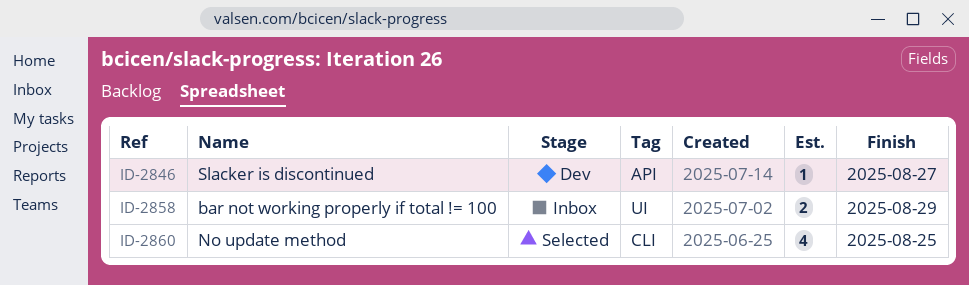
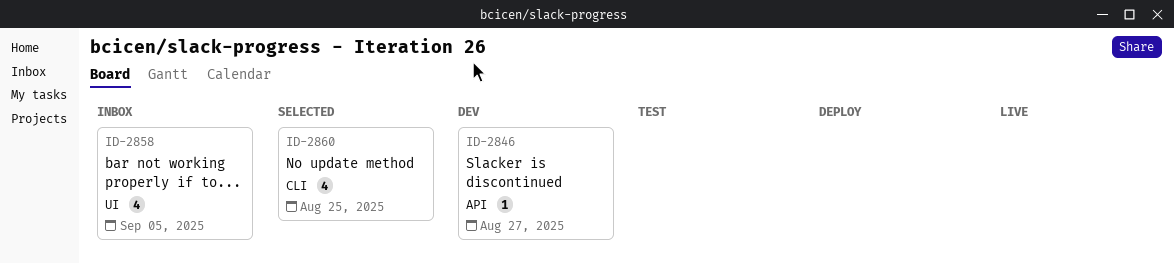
ID-2858, estimate: 2 -> 4
ID-2858, due: Aug 29 -> Sep 5

